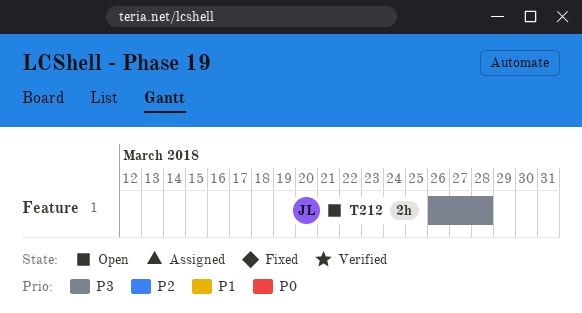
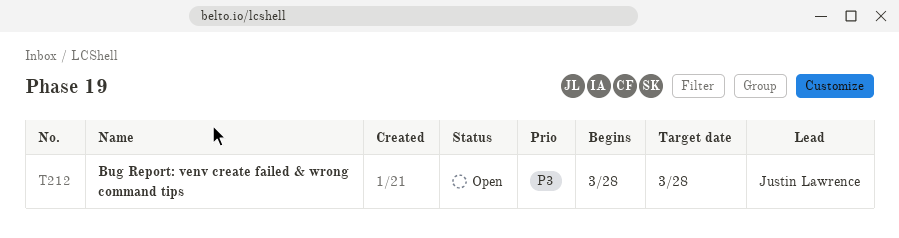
T212, start: Mar 26 -> Mar 28

